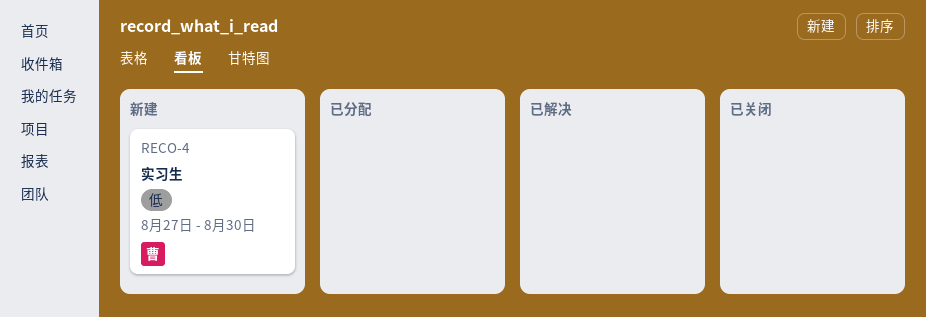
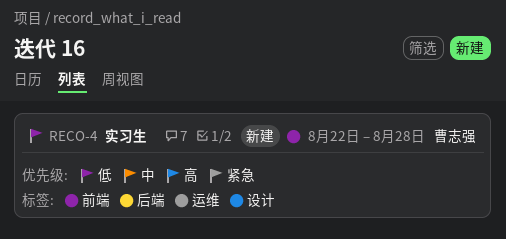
RECO-4, start: Aug 27 -> Aug 22
RECO-4, due: Aug 30 -> Aug 28

